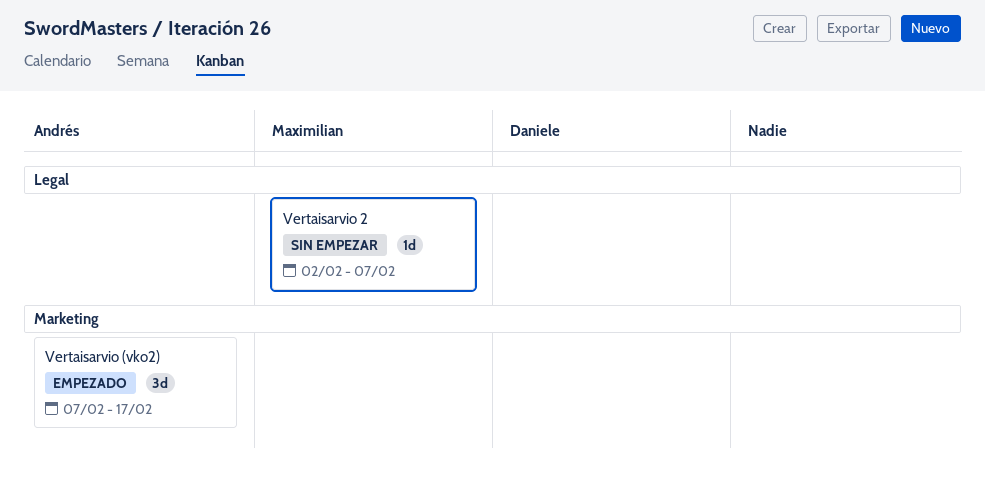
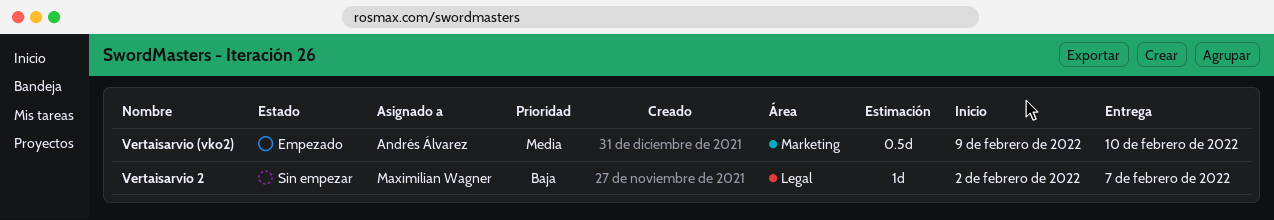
Vertaisarvio (vko2), estimate: 3d -> 0.5d
Vertaisarvio (vko2), start: Feb 7 -> Feb 9
Vertaisarvio (vko2), due: Feb 17 -> Feb 10

